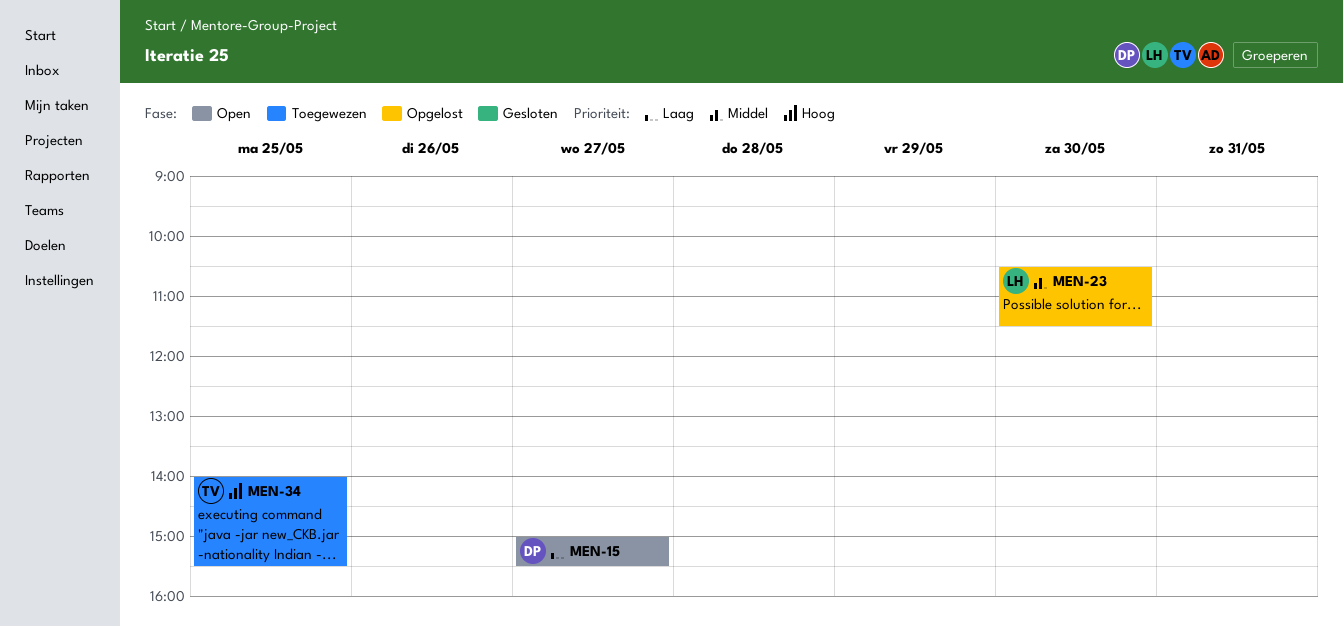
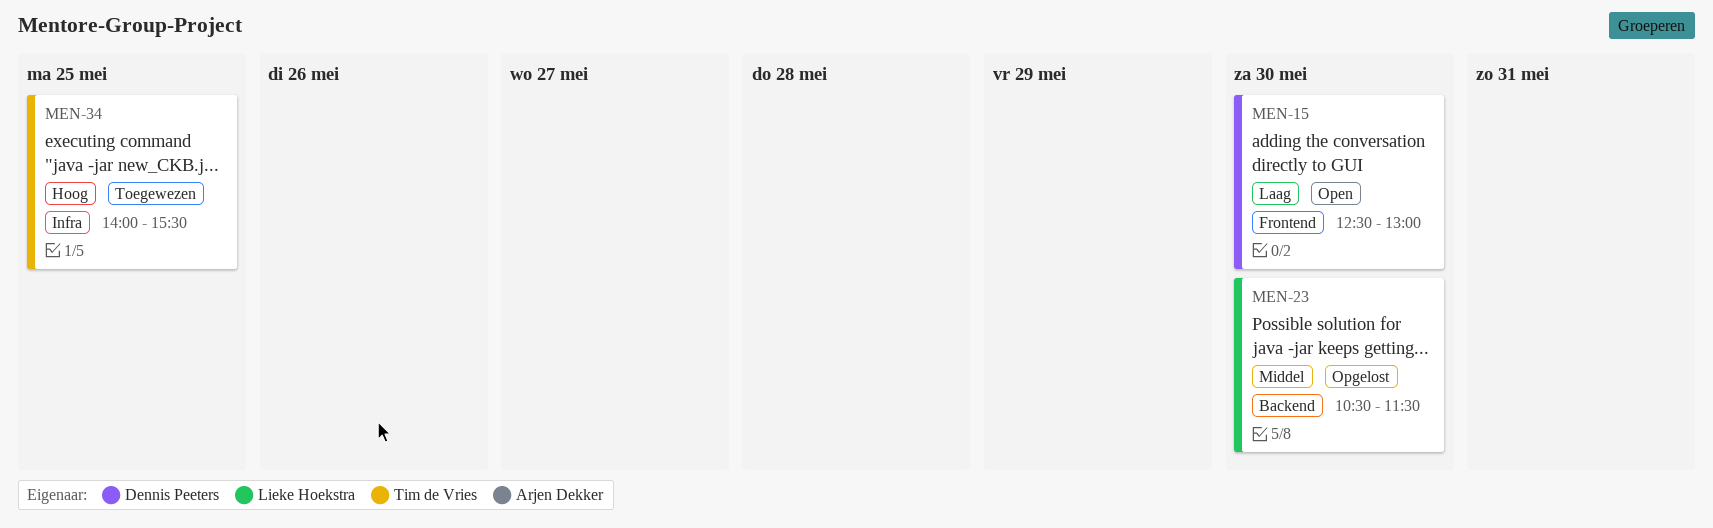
MEN-15, day: May 27 -> May 30
MEN-15, begins: 15:00 -> 12:30
MEN-15, ends: 15:30 -> 13:00

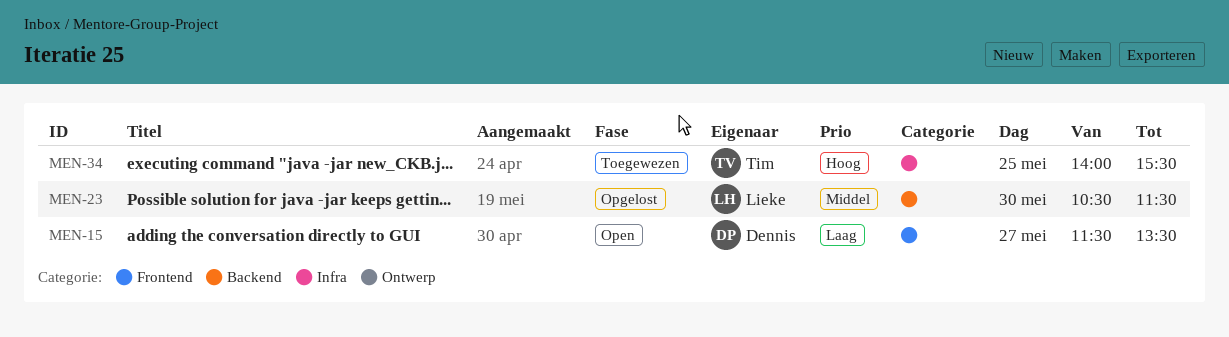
MEN-15, day: May 30 -> May 27
MEN-15, begins: 12:30 -> 11:30
MEN-15, ends: 13:00 -> 13:30

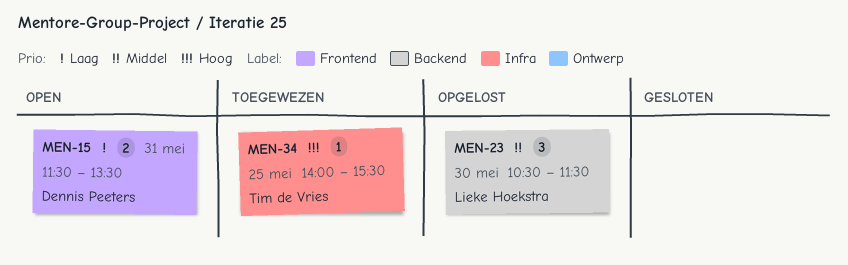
MEN-15, day: May 27 -> May 31

